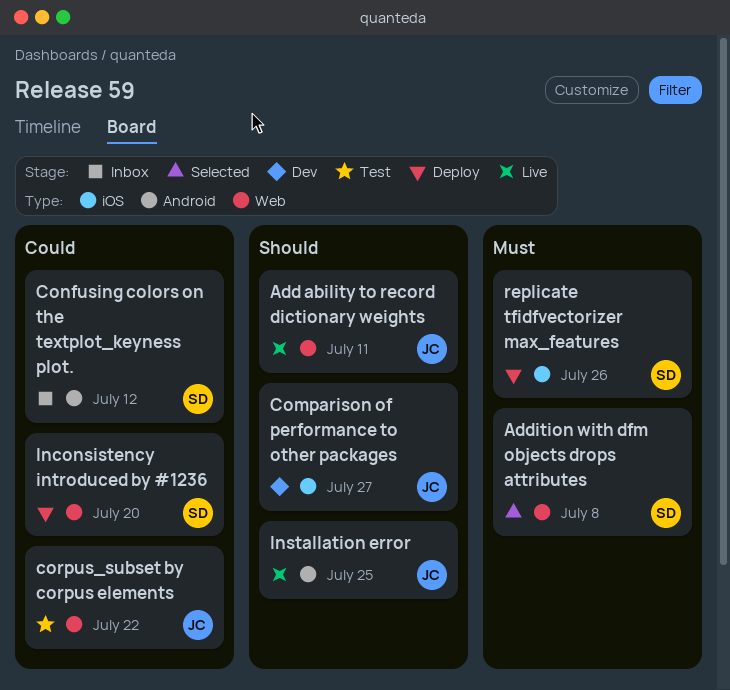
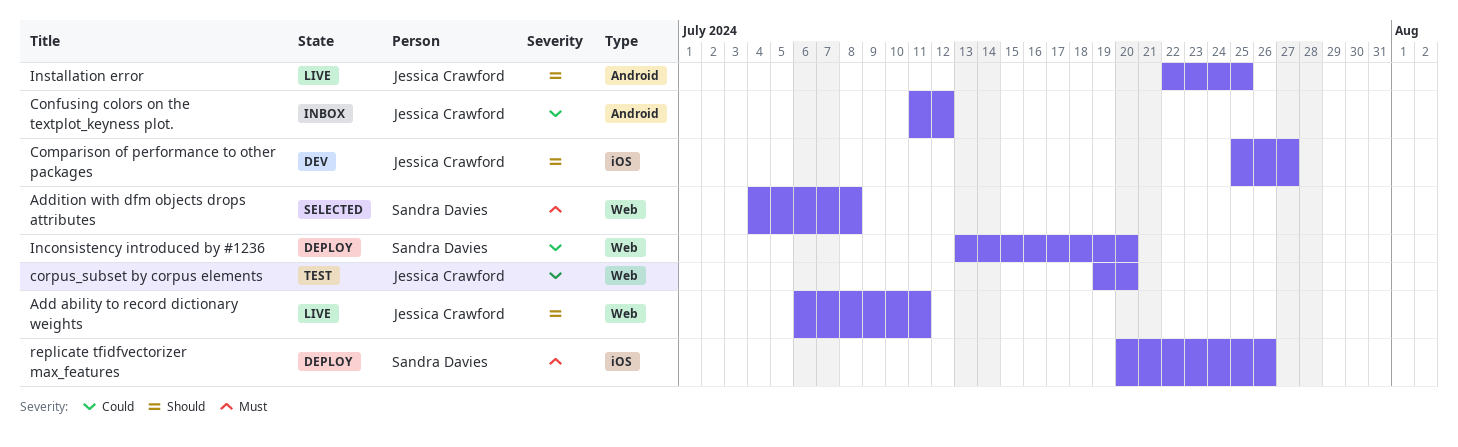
Confusing colors on the textplot_keyness plot., owner: Sandra Davies -> Jessica Crawford
corpus_subset by corpus elements, due: Jul 22 -> Jul 20

